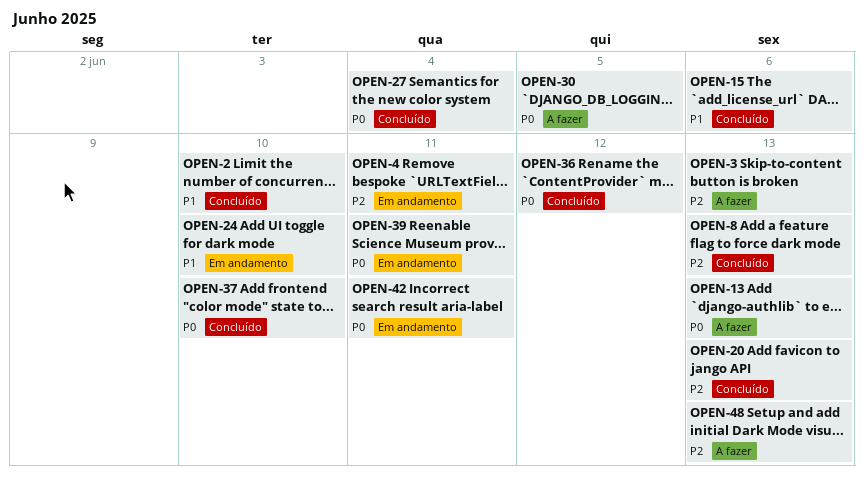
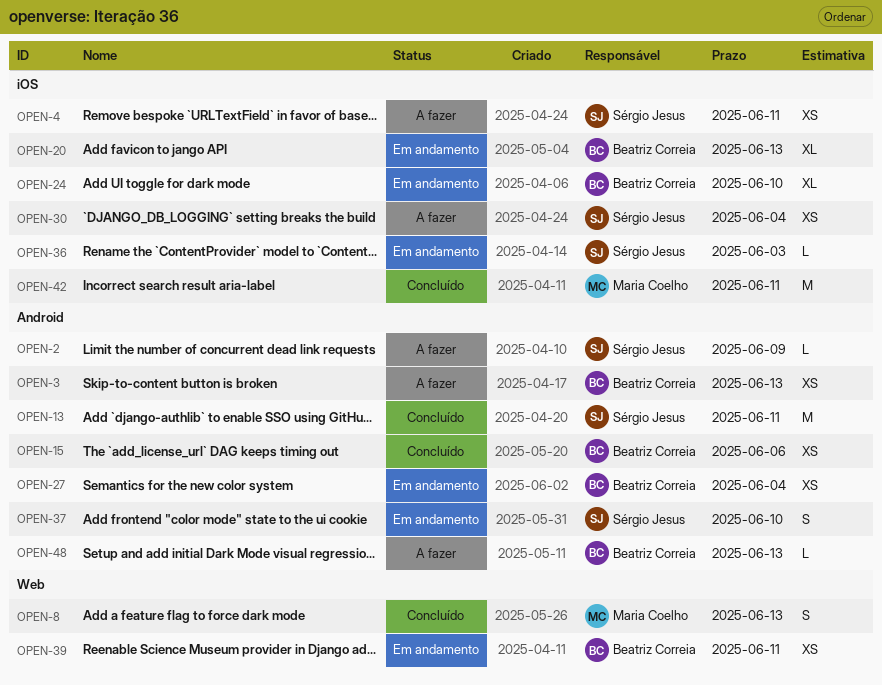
OPEN-2, status: Concluído -> A fazer
OPEN-2, due: Jun 10 -> Jun 9
OPEN-4, status: Em andamento -> A fazer
OPEN-13, status: A fazer -> Concluído
OPEN-13, due: Jun 13 -> Jun 11
OPEN-20, status: Concluído -> Em andamento
OPEN-27, status: Concluído -> Em andamento
OPEN-30, due: Jun 5 -> Jun 4
OPEN-36, status: Concluído -> Em andamento
OPEN-36, due: Jun 12 -> Jun 3
OPEN-37, status: Concluído -> Em andamento
OPEN-42, status: Em andamento -> Concluído

